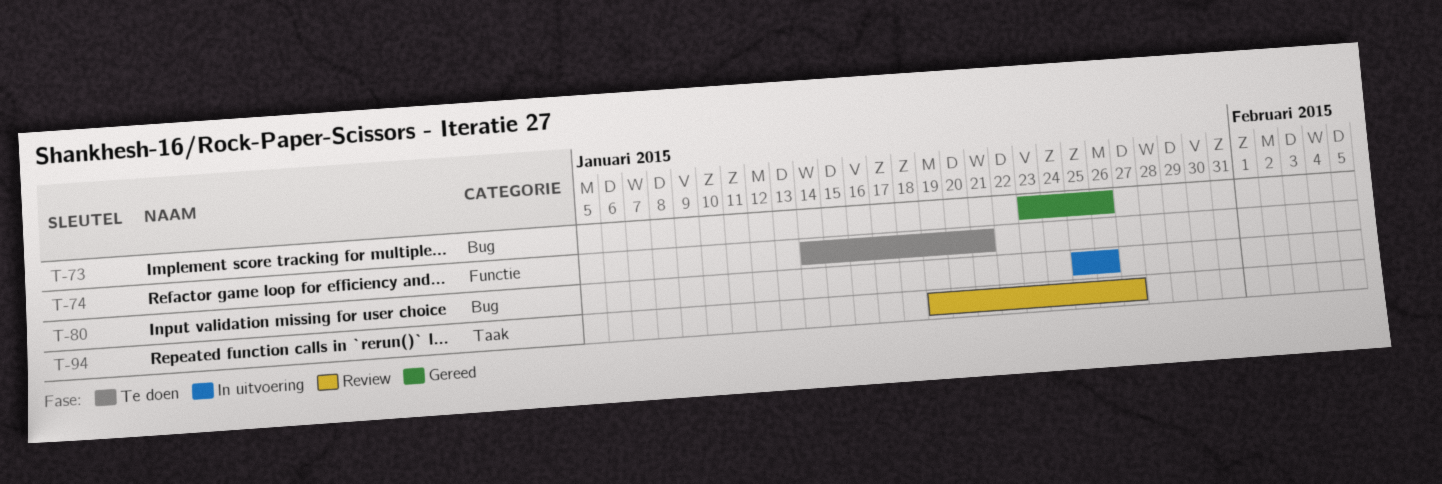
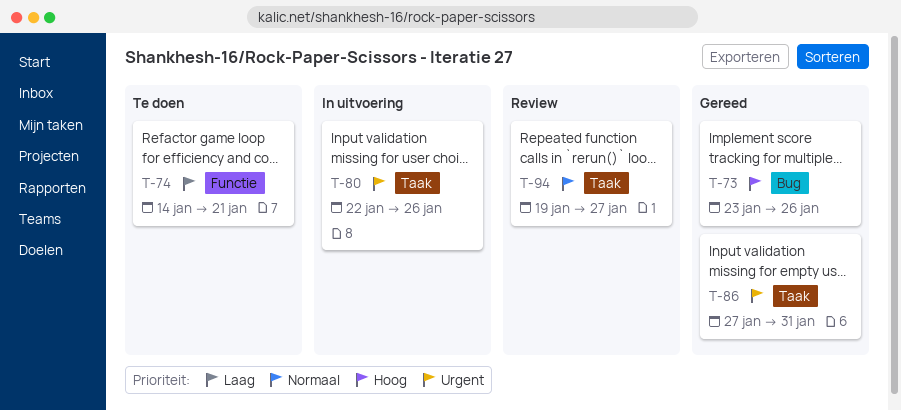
T-80, label: Bug -> Taak
T-80, start: Jan 25 -> Jan 22
T-86: none -> present

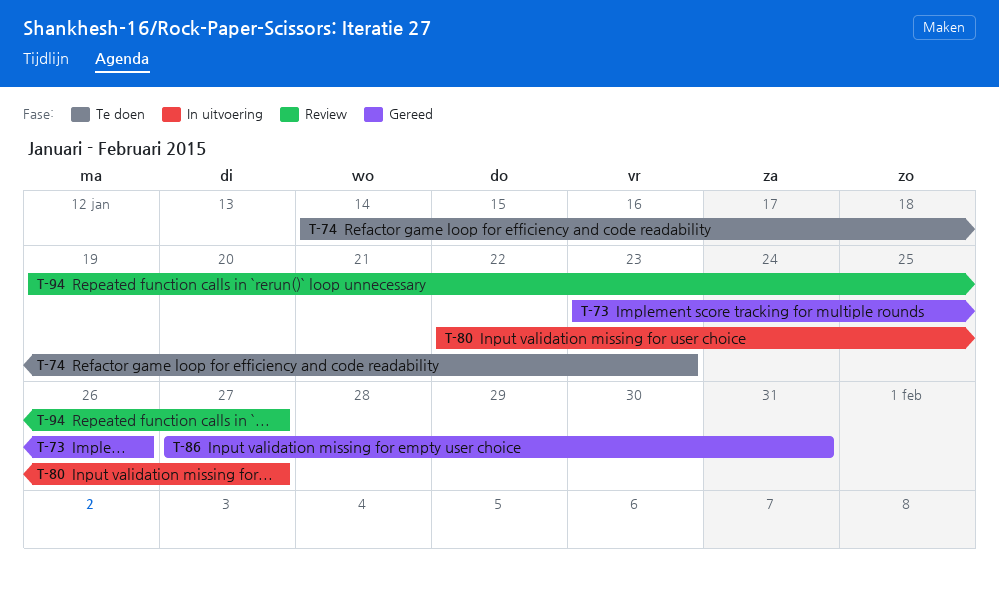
T-74, due: Jan 21 -> Jan 23
T-80, due: Jan 26 -> Jan 27

